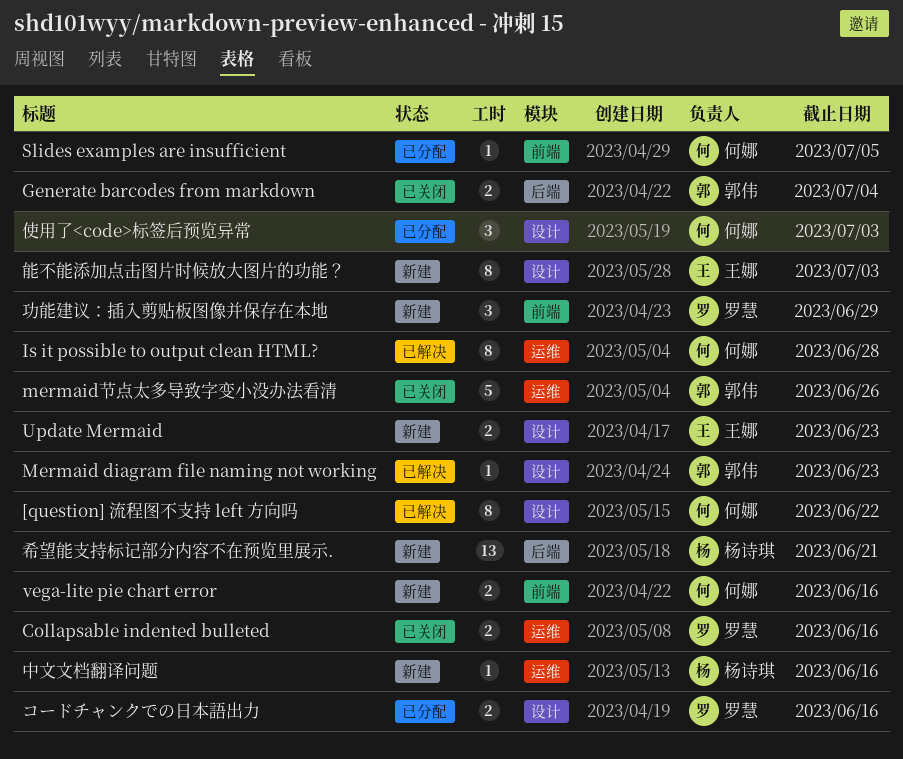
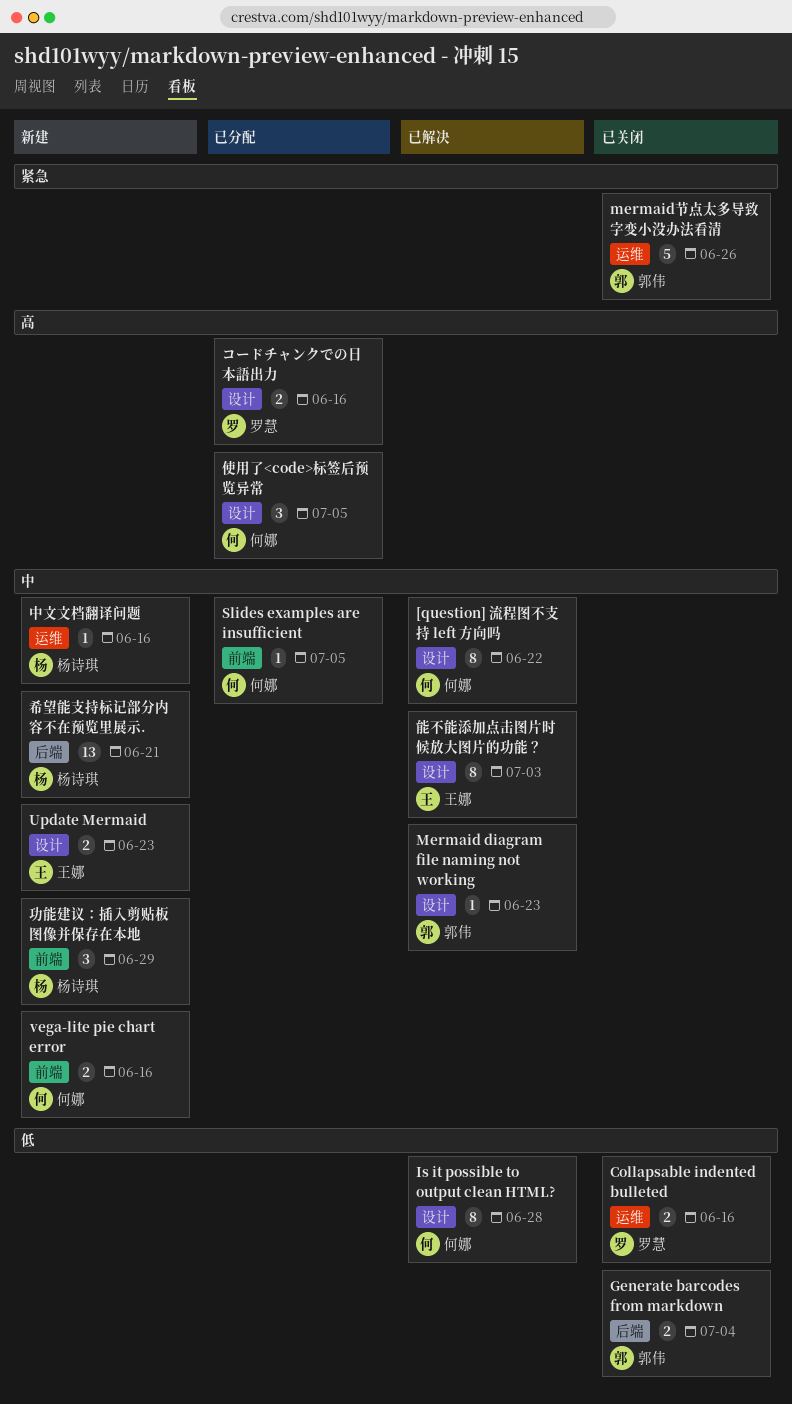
Is it possible to output clean HTML?, label: 运维 -> 设计
使用了<code>标签后预览异常, due: Jul 3 -> Jul 5
功能建议：插入剪贴板图像并保存在本地, owner: 罗慧 -> 杨诗琪
能不能添加点击图片时候放大图片的功能？, status: 新建 -> 已解决

